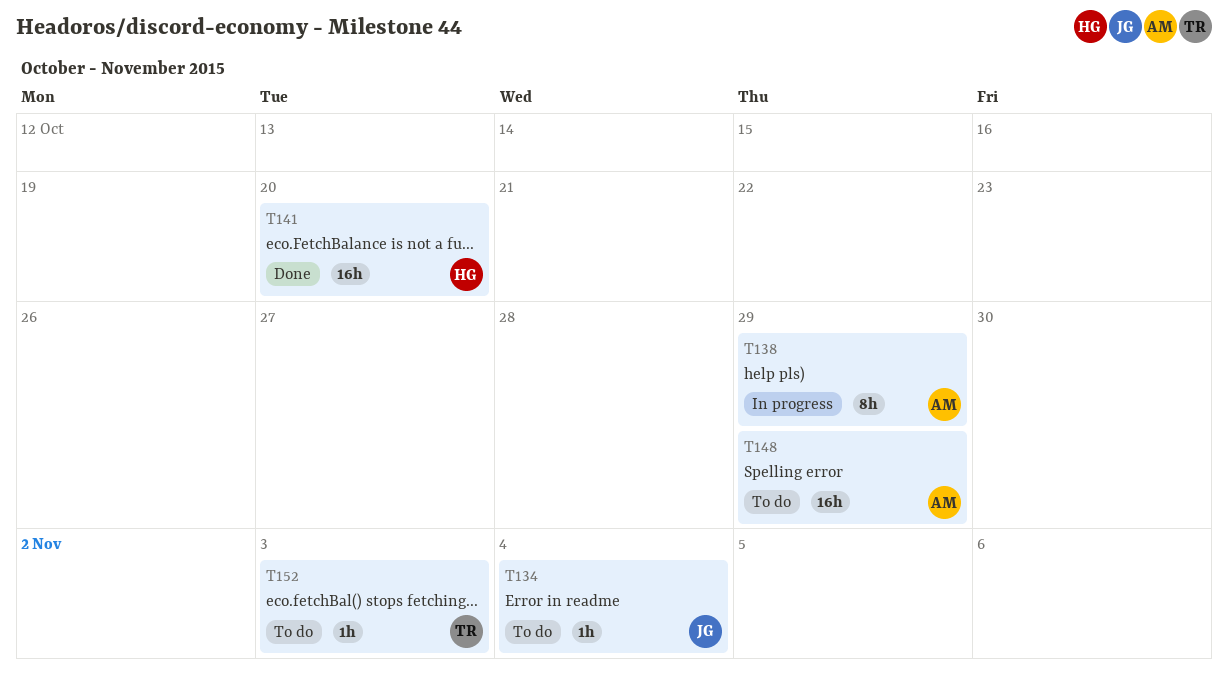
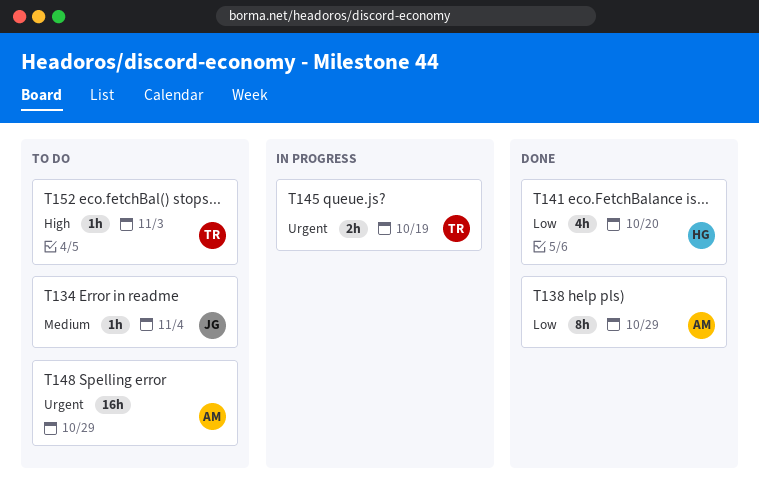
T138, status: In progress -> Done
T141, estimate: 16h -> 4h
T145: none -> present

